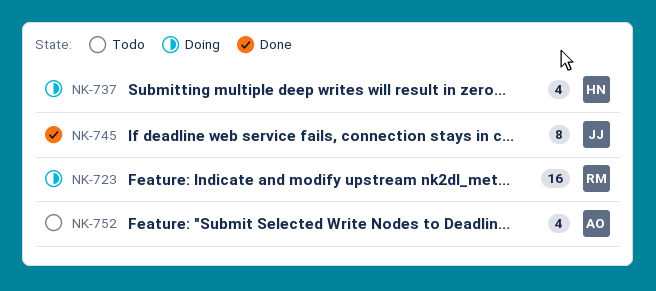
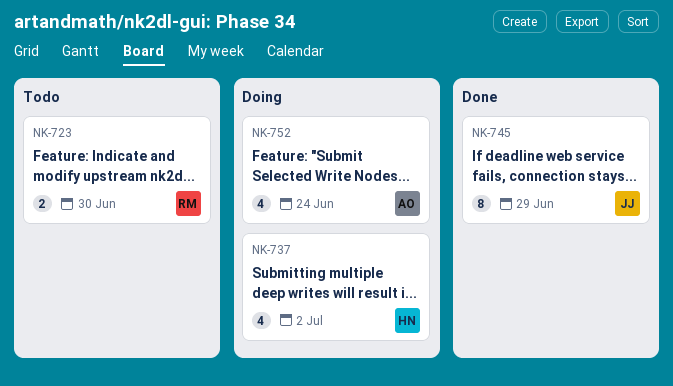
NK-723, status: Doing -> Todo
NK-723, estimate: 16 -> 2
NK-752, status: Todo -> Doing

